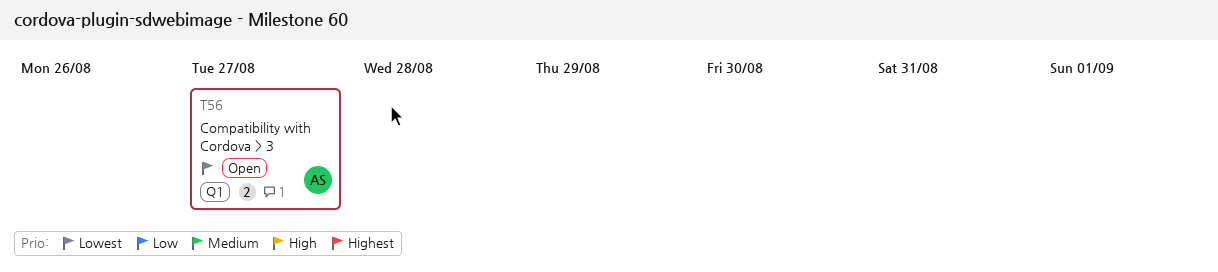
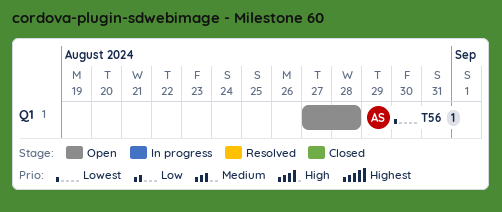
T56, estimate: 2 -> 1
T56, due: Aug 27 -> Aug 28

